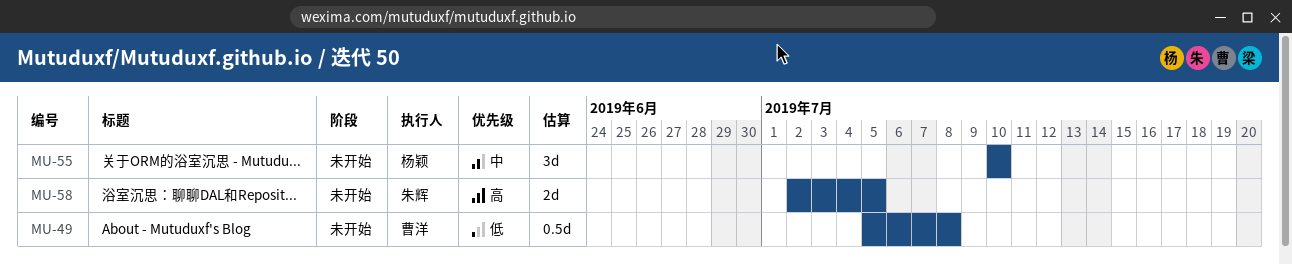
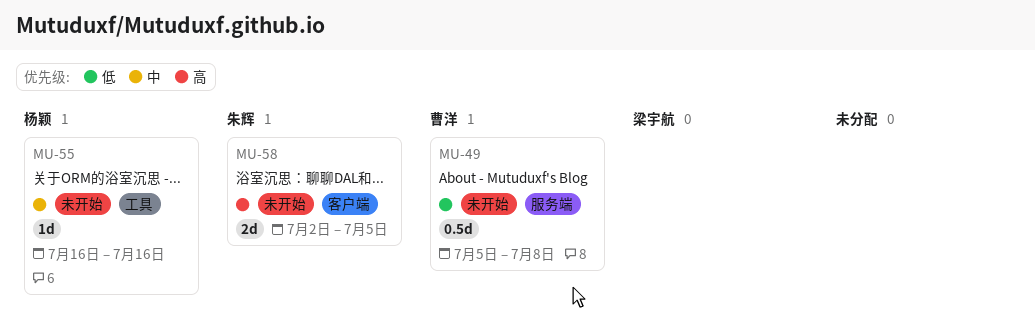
MU-55, estimate: 3d -> 1d
MU-55, start: Jul 10 -> Jul 16
MU-55, due: Jul 10 -> Jul 16

